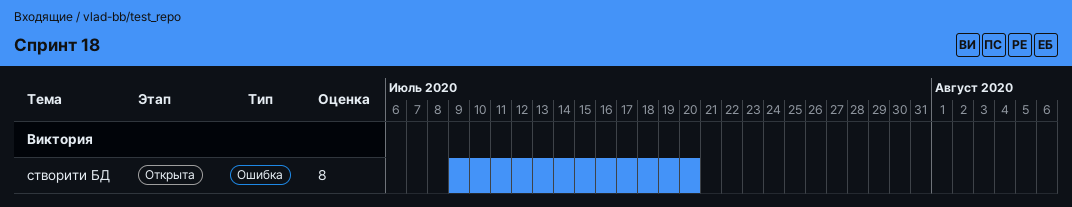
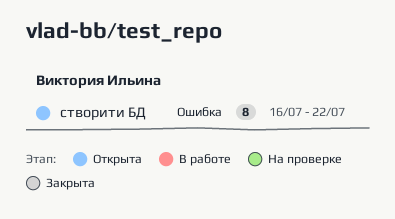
створити БД, start: Jul 9 -> Jul 16
створити БД, due: Jul 20 -> Jul 22

